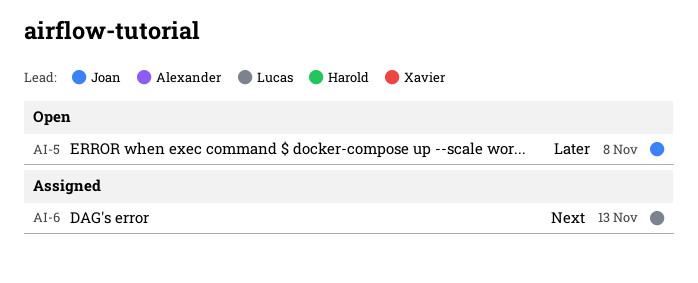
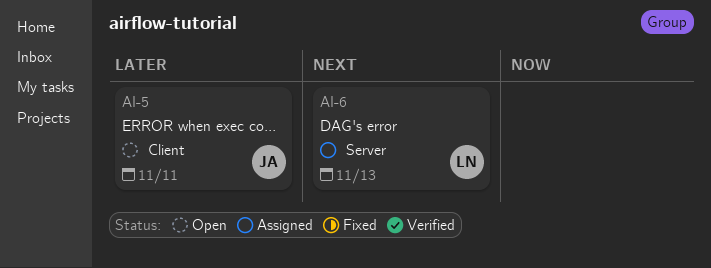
AI-5, due: Nov 8 -> Nov 11

